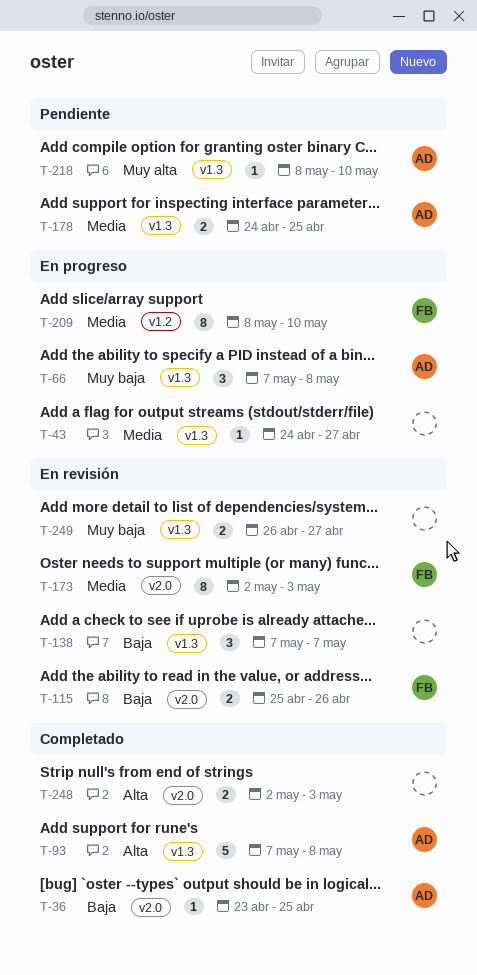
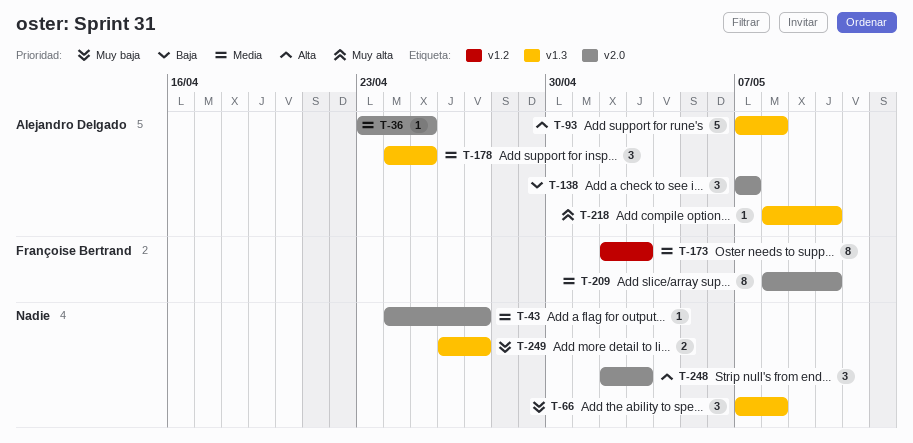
T-36, priority: Baja -> Media
T-43, label: v1.3 -> v2.0
T-66, owner: Alejandro Delgado -> none
T-115: present -> none
T-138, owner: none -> Alejandro Delgado
T-138, label: v1.3 -> v2.0
T-173, label: v2.0 -> v1.2
T-178, estimate: 2 -> 3
T-209, label: v1.2 -> v2.0
T-248, estimate: 2 -> 3

